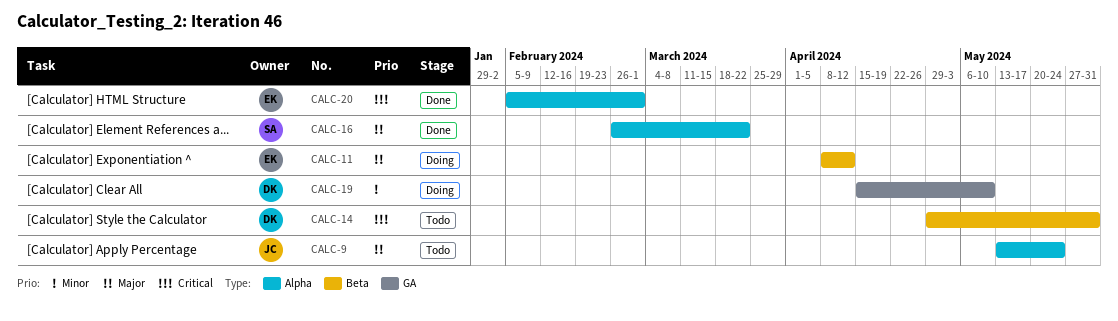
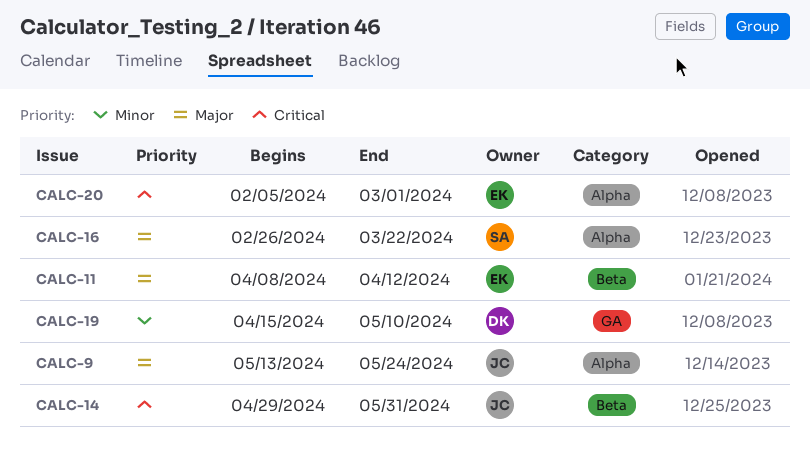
CALC-14, owner: DK -> JC

